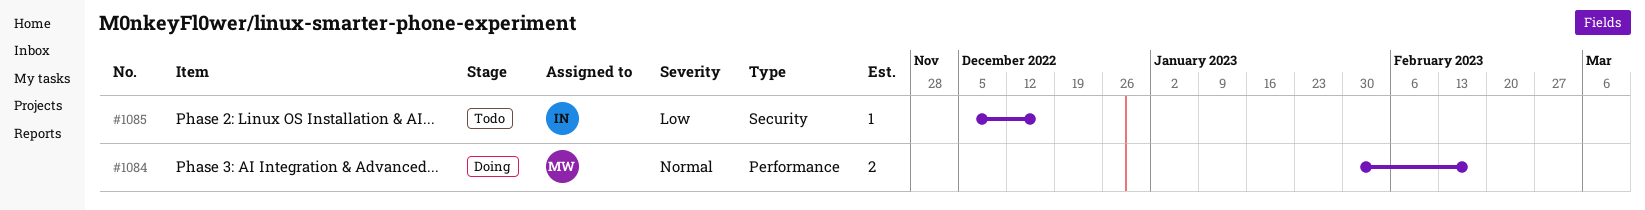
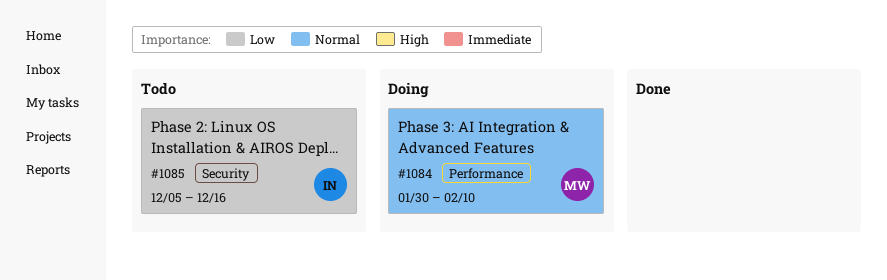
#1084, due: Feb 17 -> Feb 10

